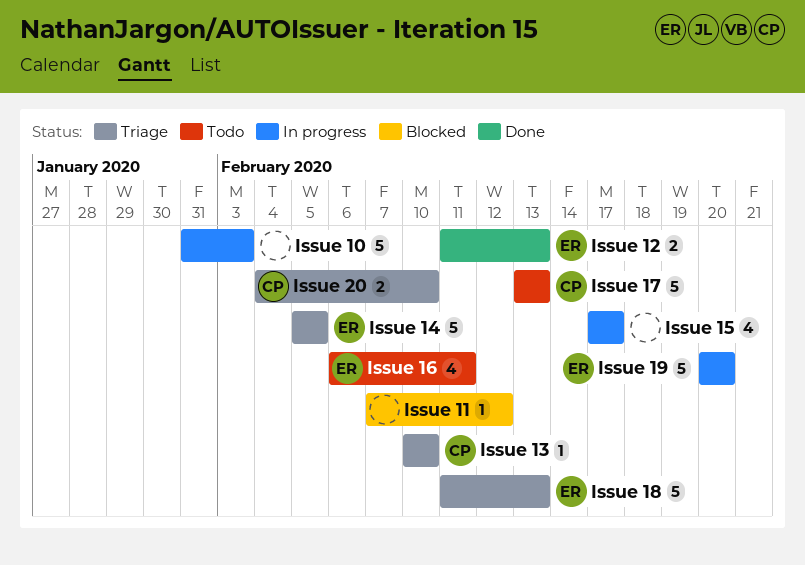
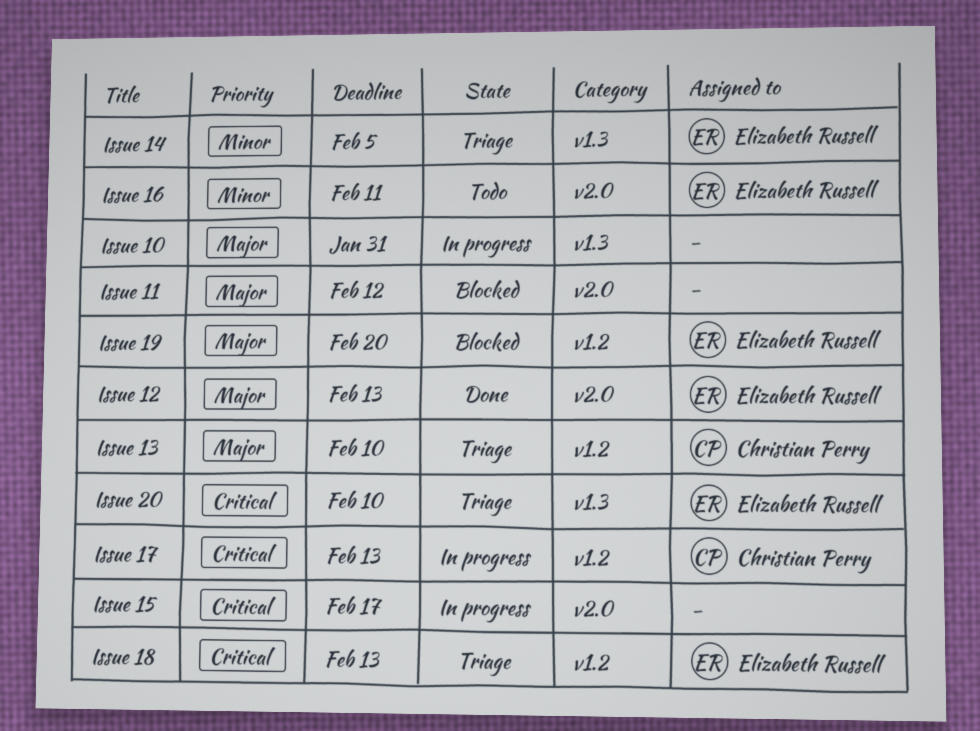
Issue 10, due: Feb 3 -> Jan 31
Issue 17, status: Todo -> In progress
Issue 19, status: In progress -> Blocked
Issue 20, owner: Christian Perry -> Elizabeth Russell

